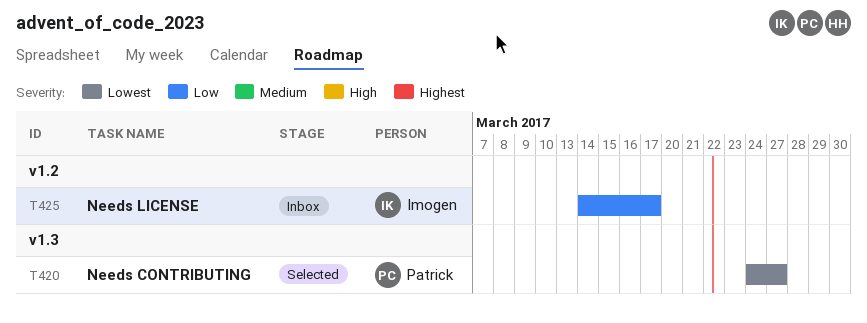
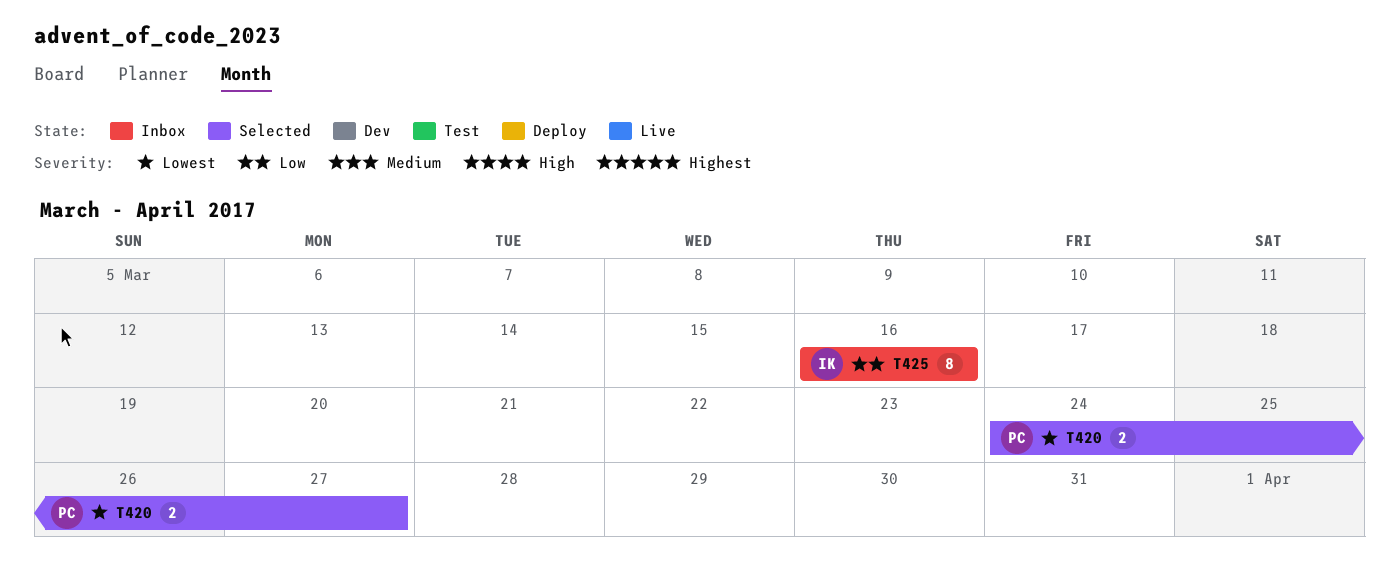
T425, start: Mar 14 -> Mar 16
T425, due: Mar 17 -> Mar 16

